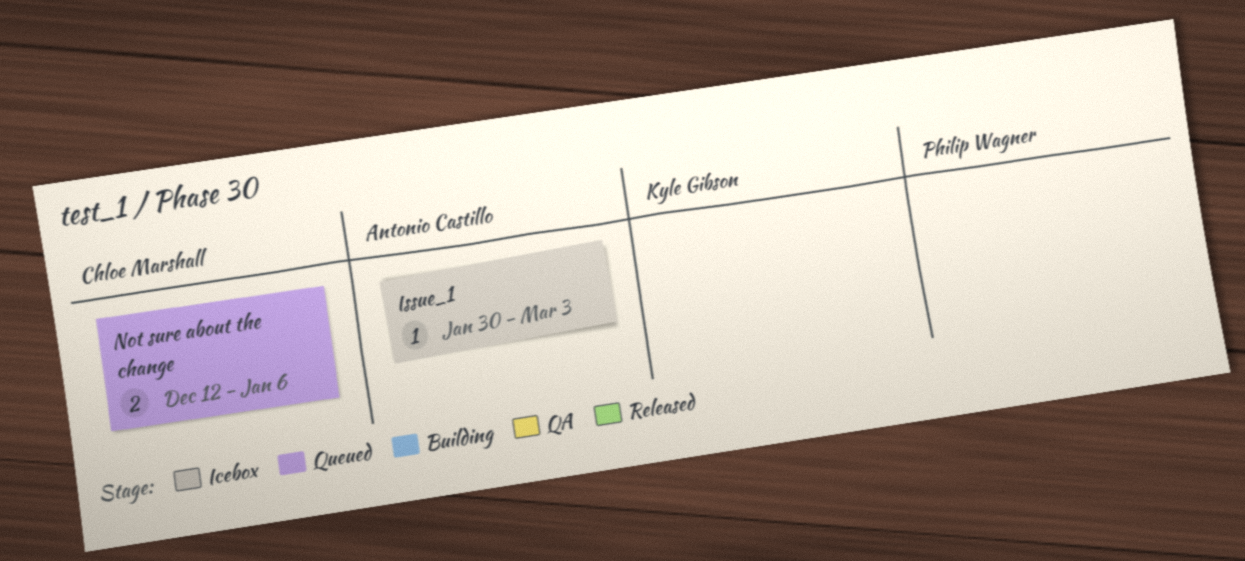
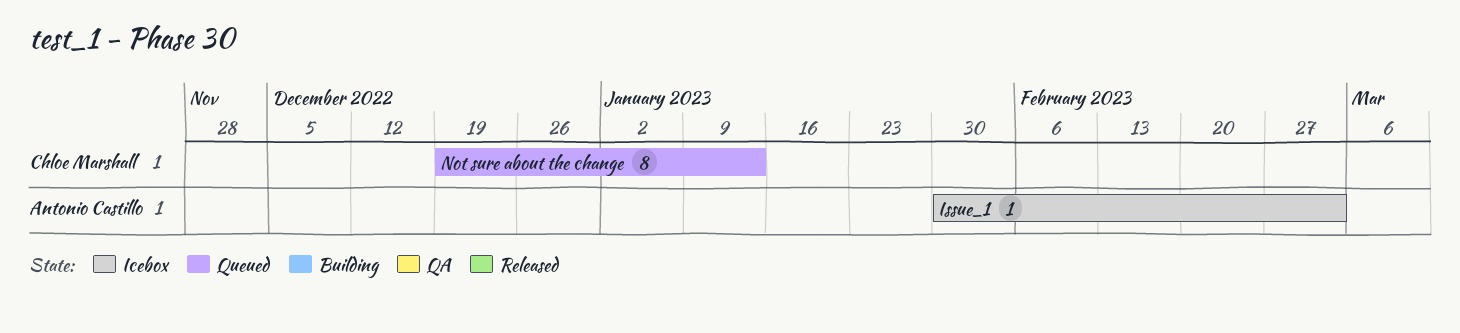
Not sure about the change, estimate: 2 -> 8
Not sure about the change, start: Dec 12 -> Dec 19
Not sure about the change, due: Jan 6 -> Jan 13

